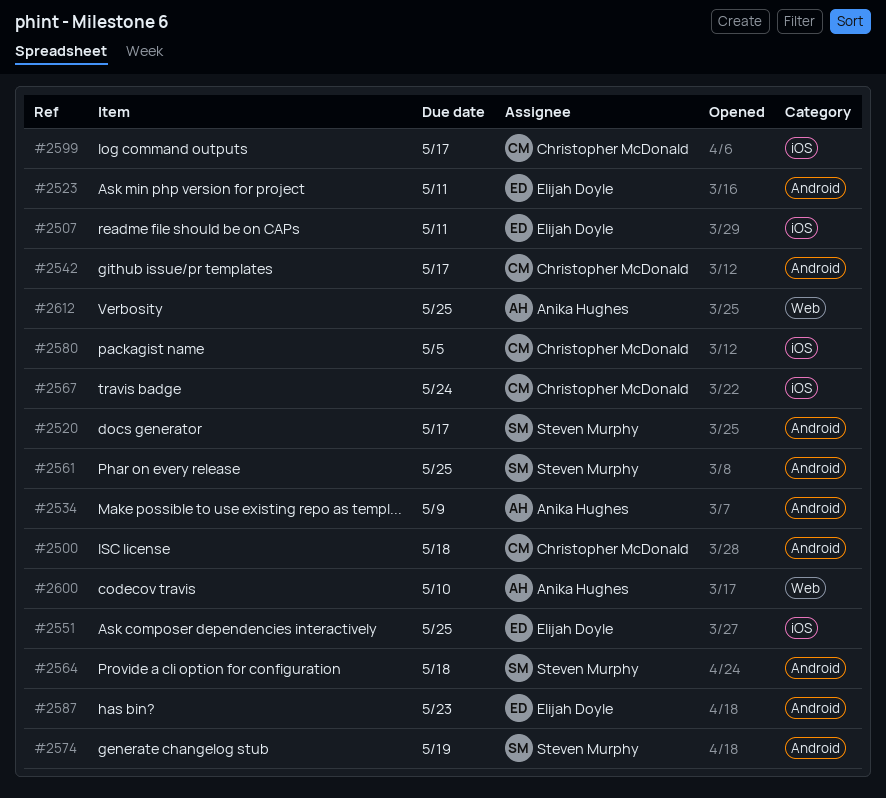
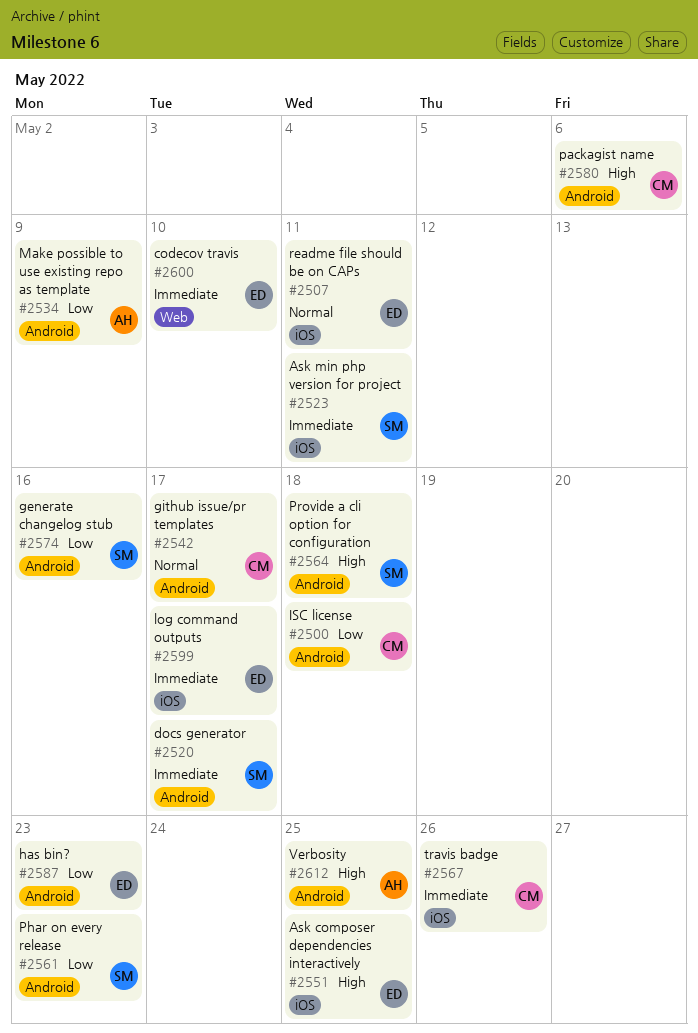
#2523, owner: Elijah Doyle -> Steven Murphy
#2523, label: Android -> iOS
#2561, due: May 25 -> May 23
#2567, due: May 24 -> May 26
#2574, due: May 19 -> May 16
#2580, label: iOS -> Android
#2580, due: May 5 -> May 6
#2599, owner: Christopher McDonald -> Elijah Doyle
#2600, owner: Anika Hughes -> Elijah Doyle
#2612, label: Web -> Android

